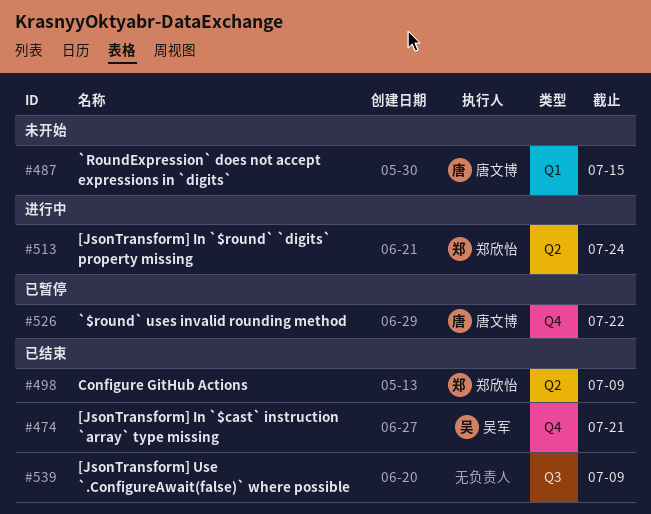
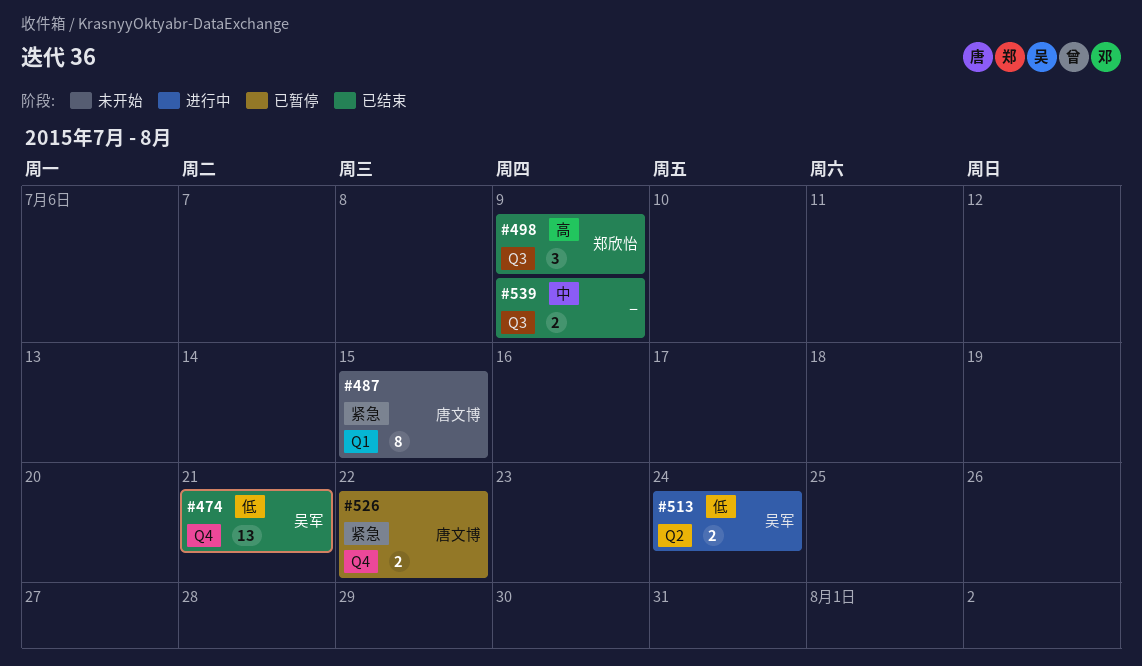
#498, label: Q2 -> Q3
#513, owner: 郑欣怡 -> 吴军

